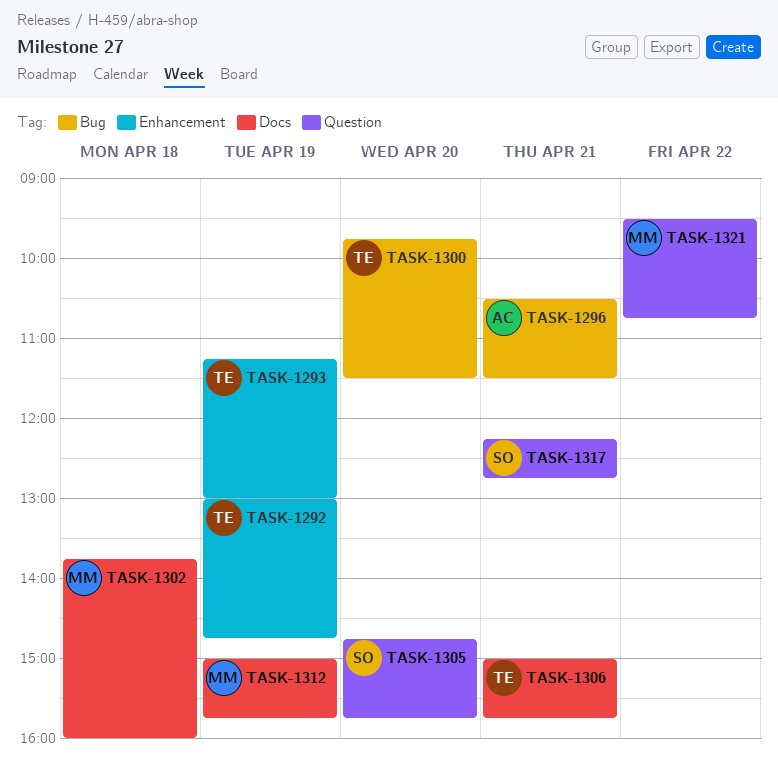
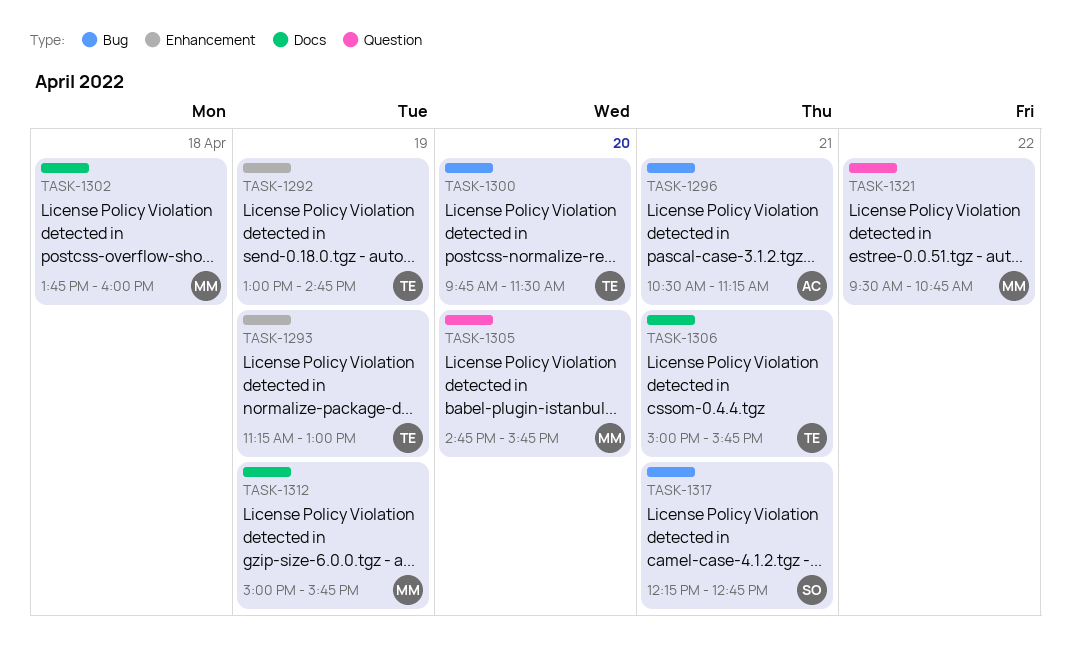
TASK-1296, ends: 11:30 -> 11:15
TASK-1305, owner: SO -> MM
TASK-1317, label: Question -> Bug

